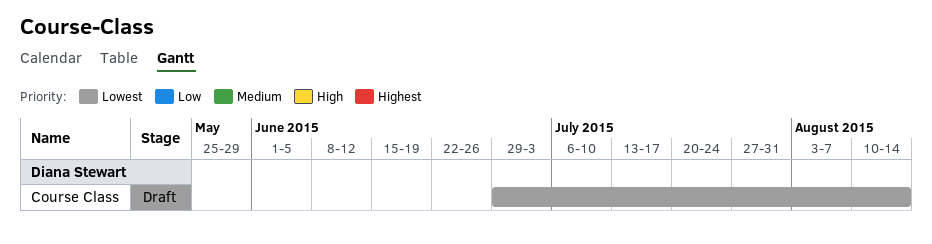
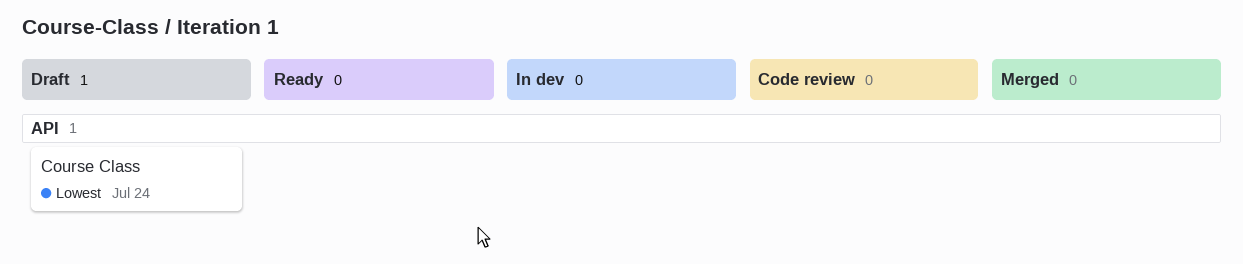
Course Class, due: Aug 14 -> Jul 24

